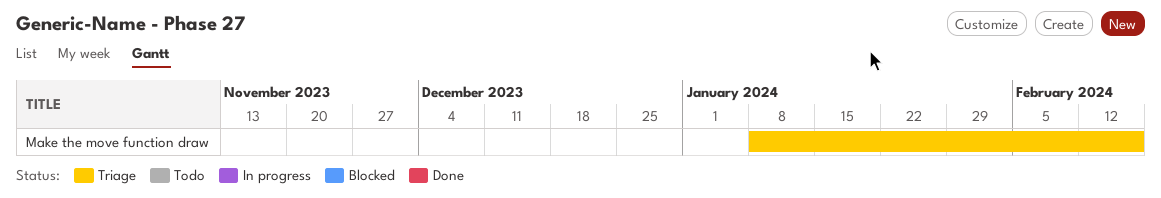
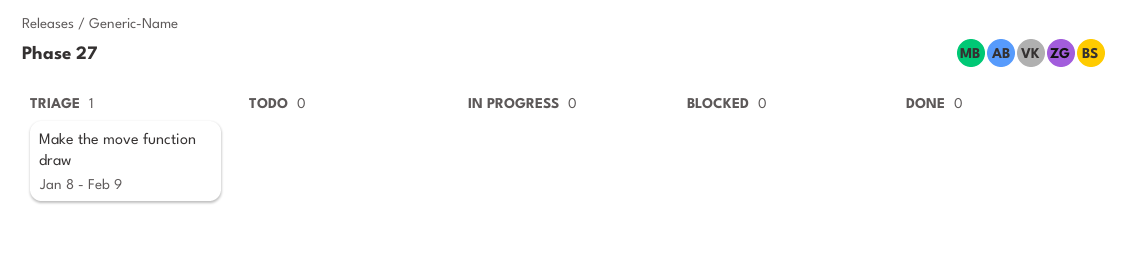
Make the move function draw, due: Feb 16 -> Feb 9

